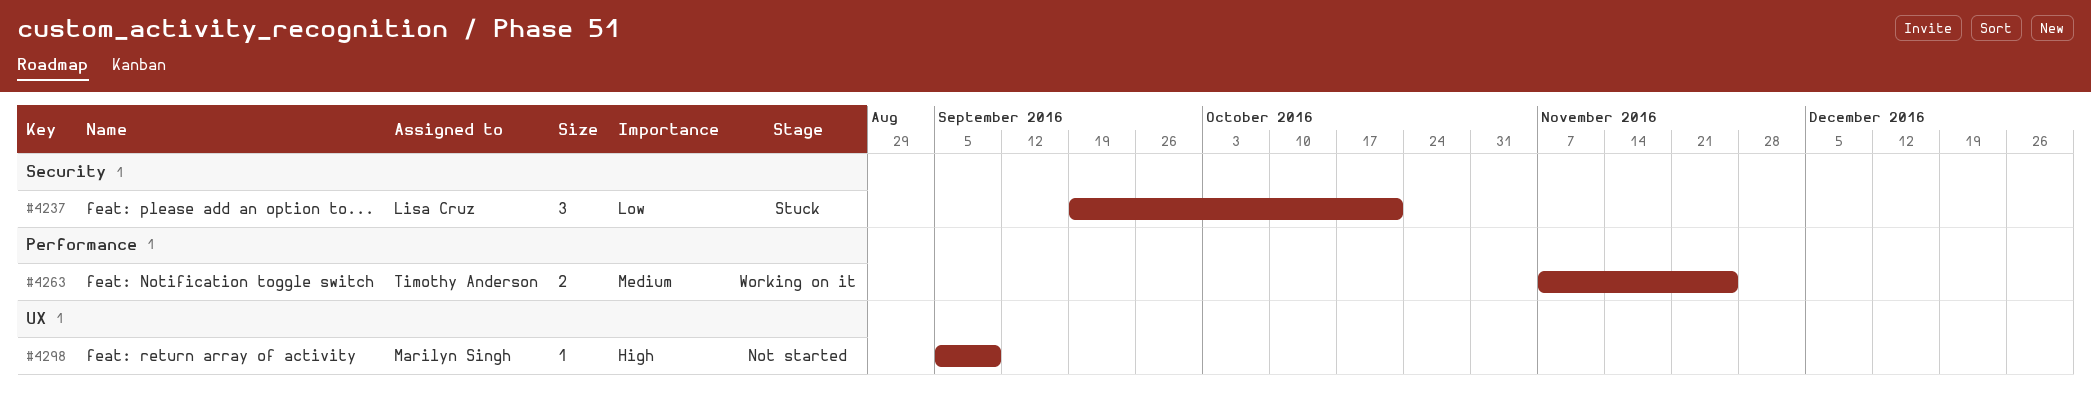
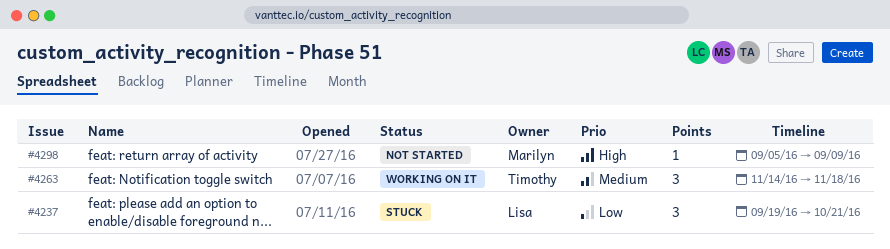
#4263, estimate: 2 -> 3
#4263, start: Nov 7 -> Nov 14
#4263, due: Nov 25 -> Nov 18

